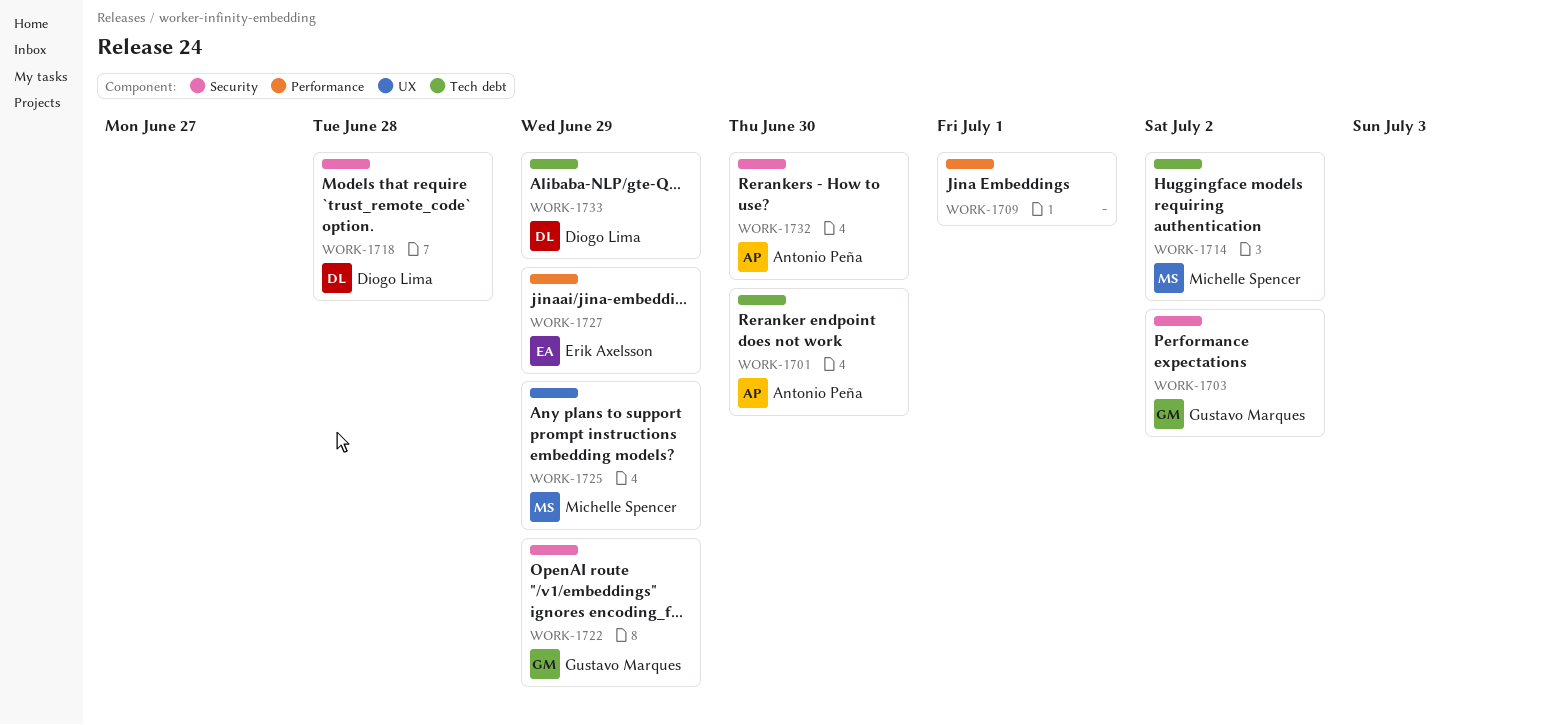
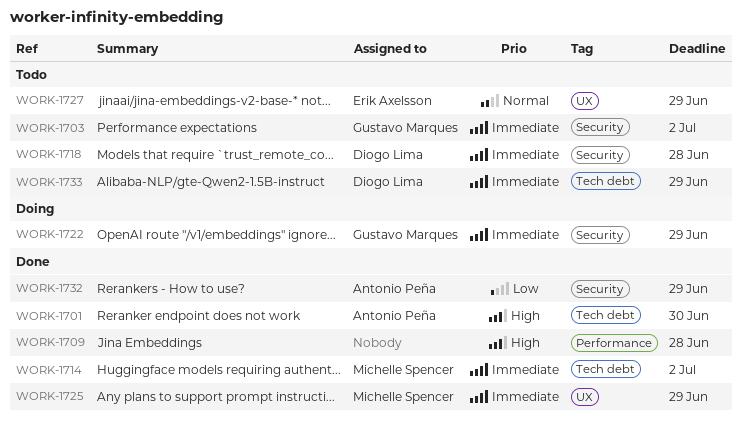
WORK-1709, due: Jul 1 -> Jun 28
WORK-1727, label: Performance -> UX
WORK-1732, due: Jun 30 -> Jun 29

